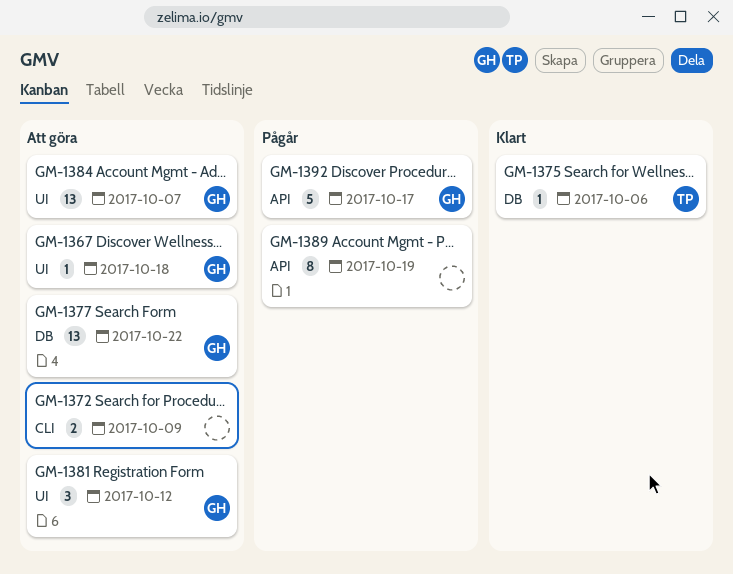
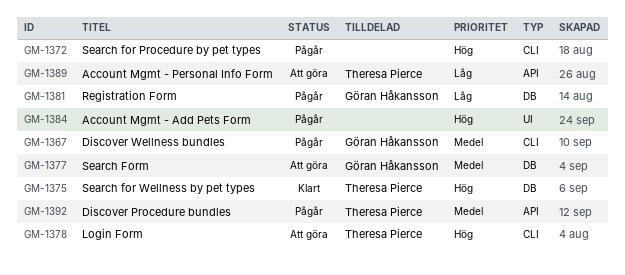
GM-1367, status: Att göra -> Pågår
GM-1367, label: UI -> CLI
GM-1372, status: Att göra -> Pågår
GM-1378: none -> present
GM-1381, status: Att göra -> Pågår
GM-1381, label: UI -> DB
GM-1384, status: Att göra -> Pågår
GM-1384, owner: Göran Håkansson -> none
GM-1389, status: Pågår -> Att göra
GM-1389, owner: none -> Theresa Pierce
GM-1392, owner: Göran Håkansson -> Theresa Pierce

